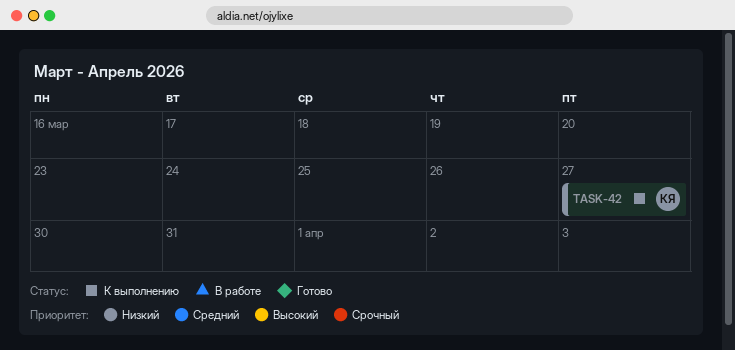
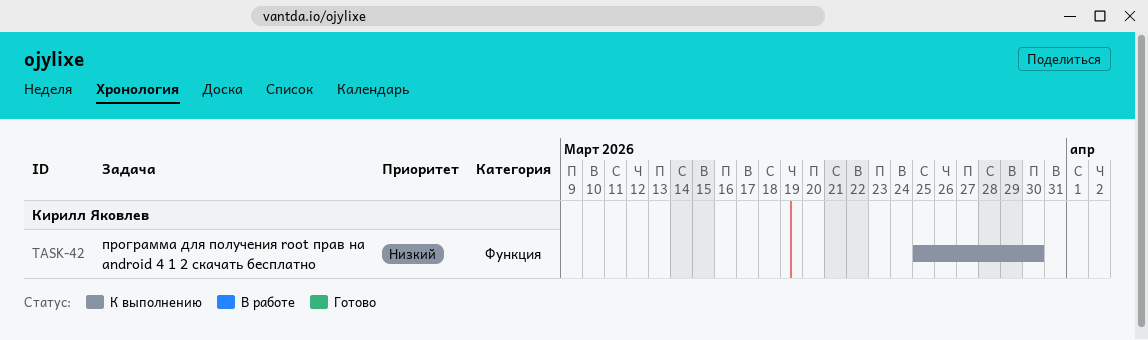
TASK-42, due: Mar 27 -> Mar 30

